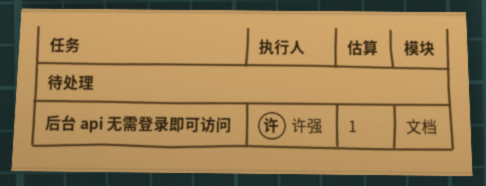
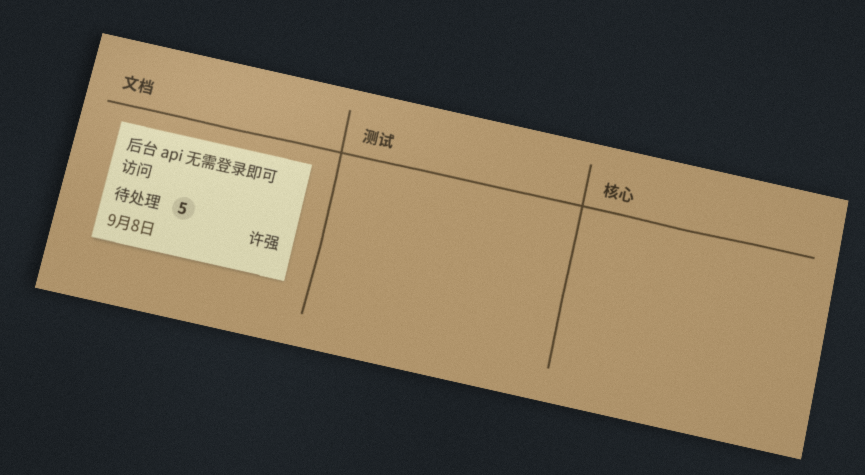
后台 api 无需登录即可访问, estimate: 1 -> 5

